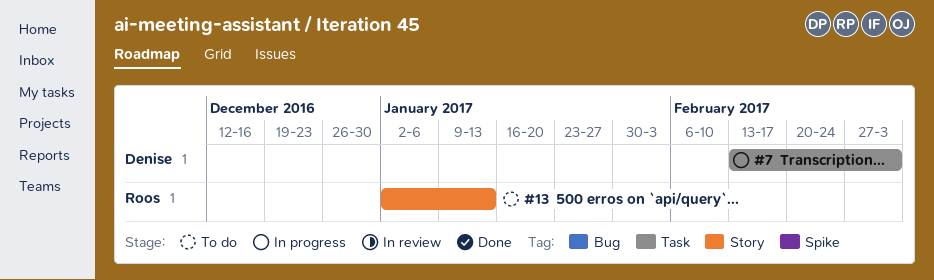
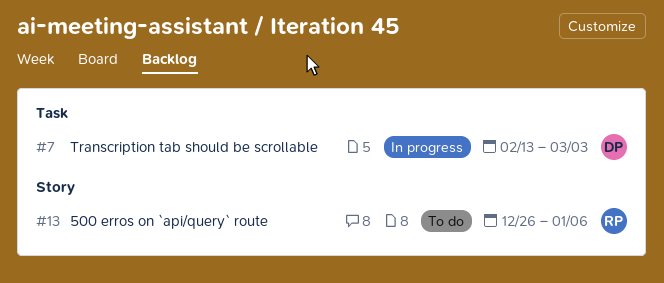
#13, start: Jan 2 -> Dec 26
#13, due: Jan 13 -> Jan 6

